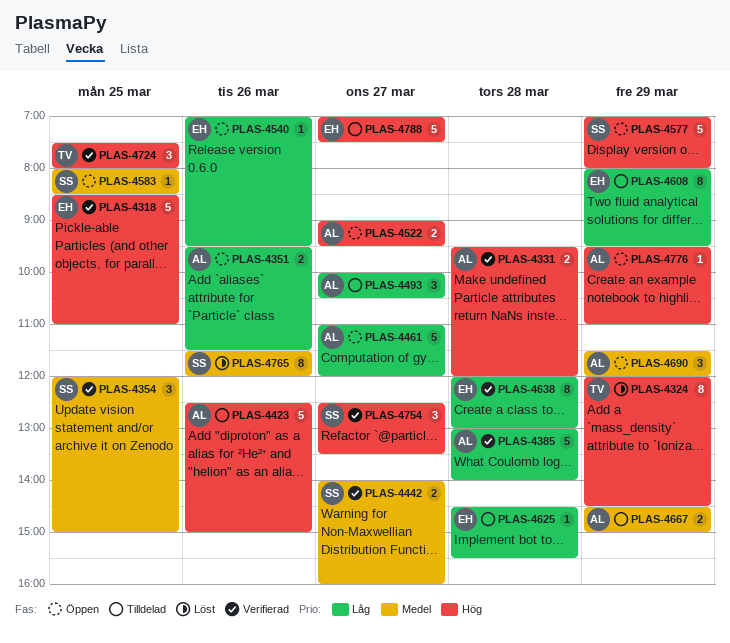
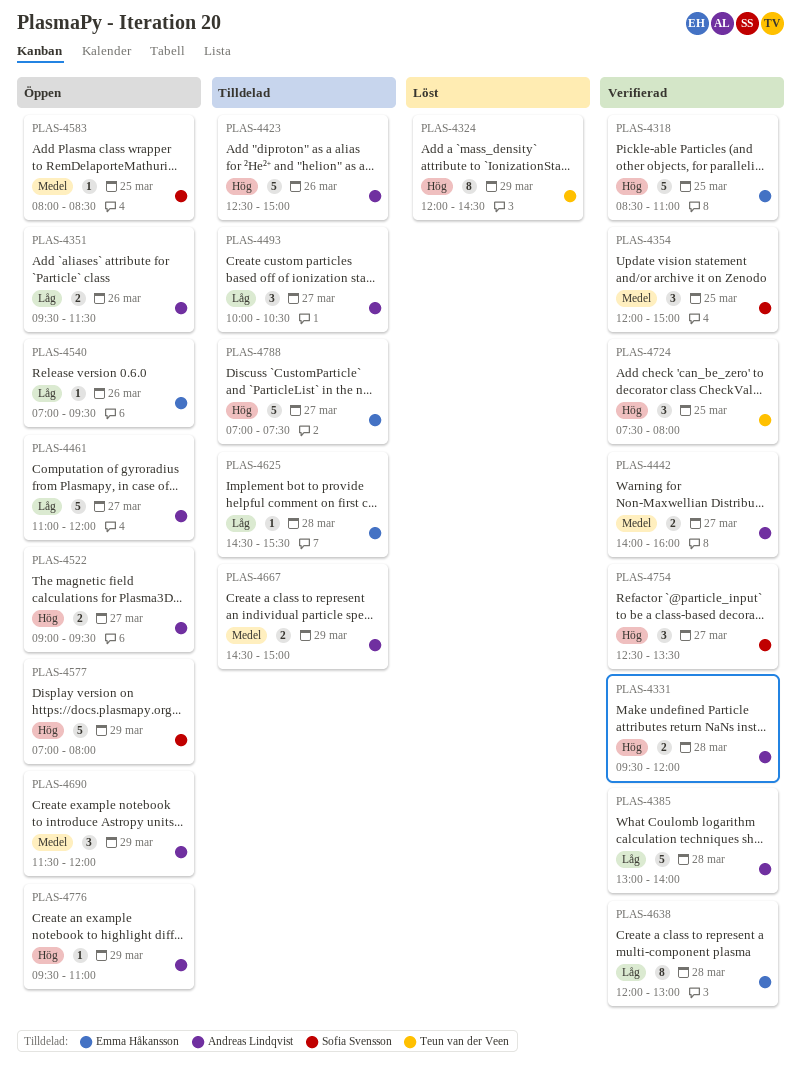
PLAS-4442, owner: Sofia Svensson -> Andreas Lindqvist
PLAS-4608: present -> none
PLAS-4765: present -> none

